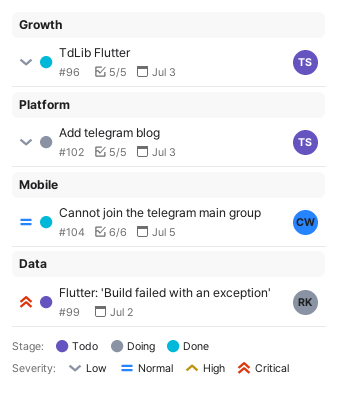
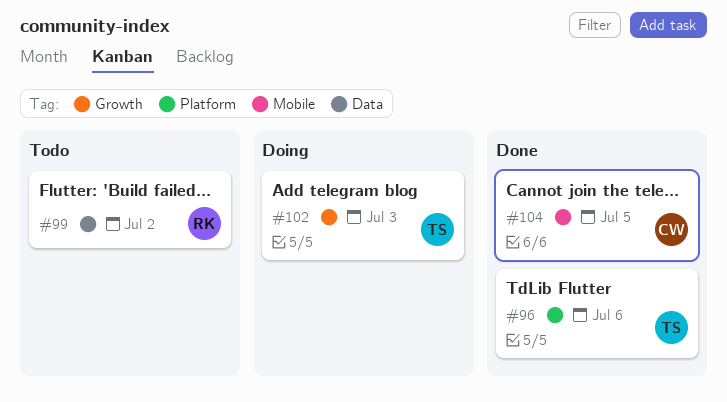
#96, label: Growth -> Platform
#96, due: Jul 3 -> Jul 6
#102, label: Platform -> Growth

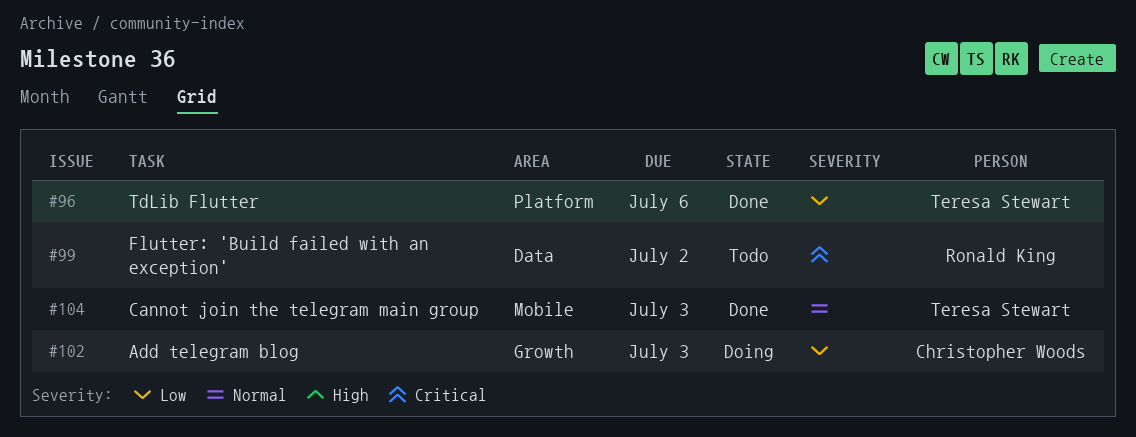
#102, owner: Teresa Stewart -> Christopher Woods
#104, owner: Christopher Woods -> Teresa Stewart
#104, due: Jul 5 -> Jul 3

